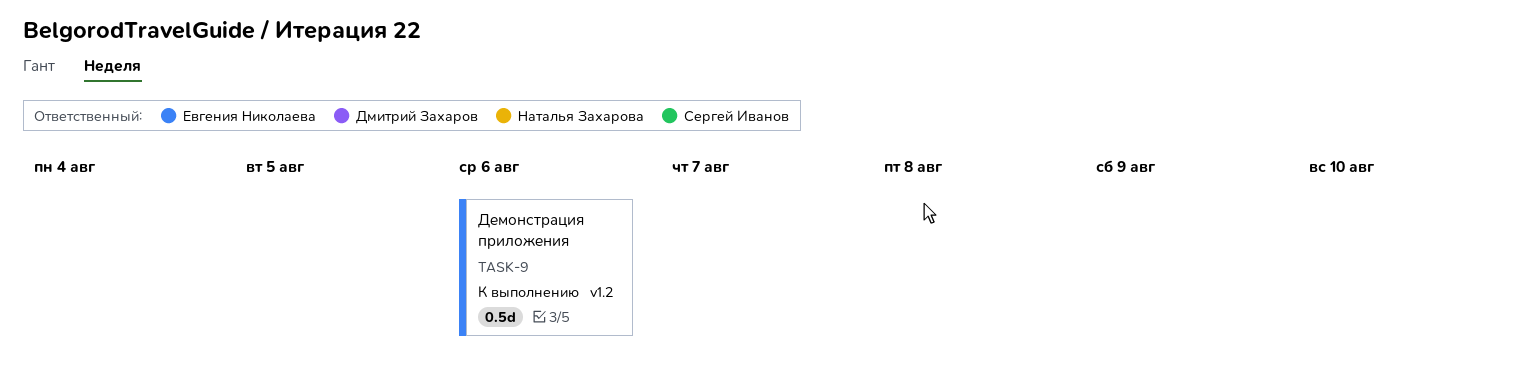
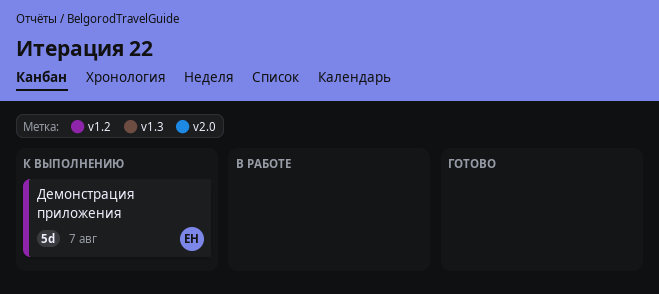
Демонстрация приложения, estimate: 0.5d -> 5d
Демонстрация приложения, due: Aug 6 -> Aug 7

